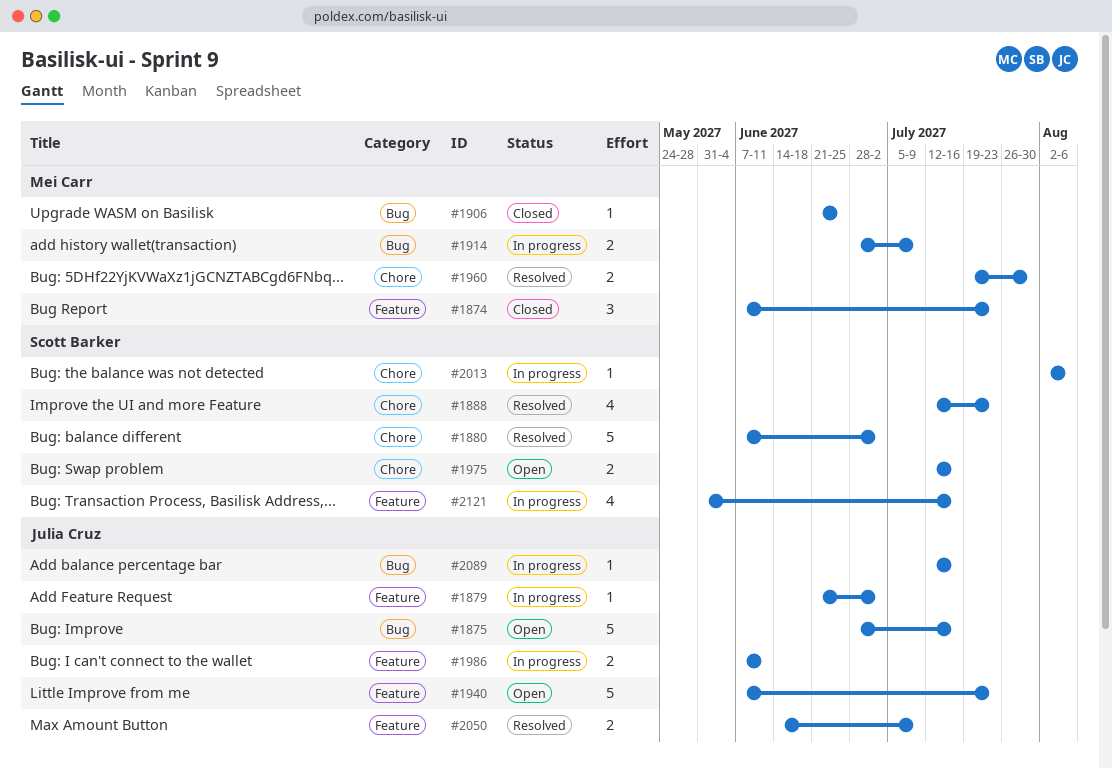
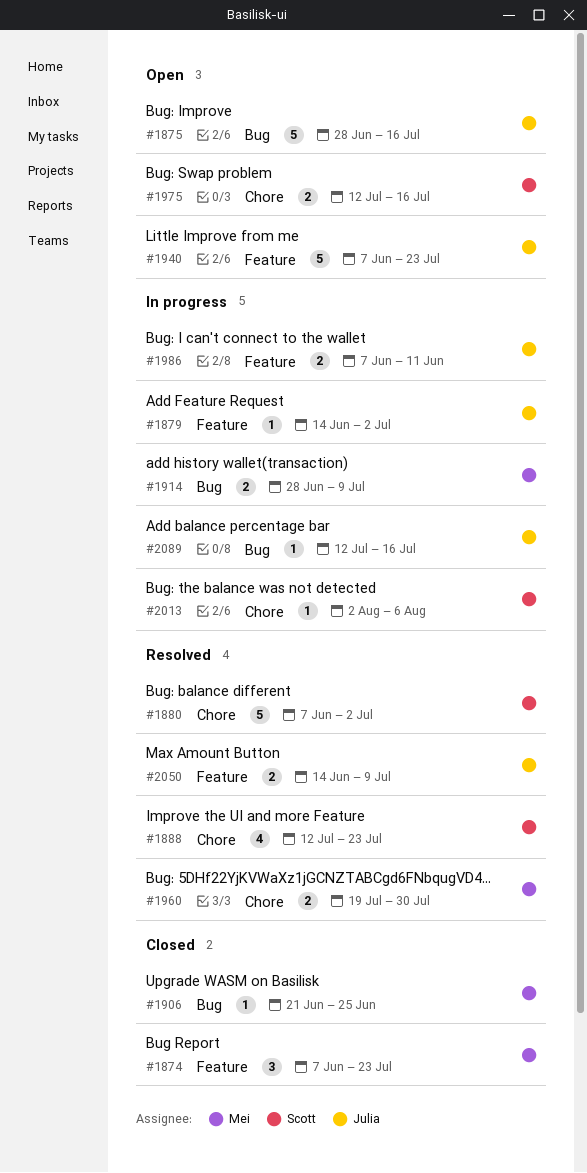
#1879, start: Jun 21 -> Jun 14
#2121: present -> none

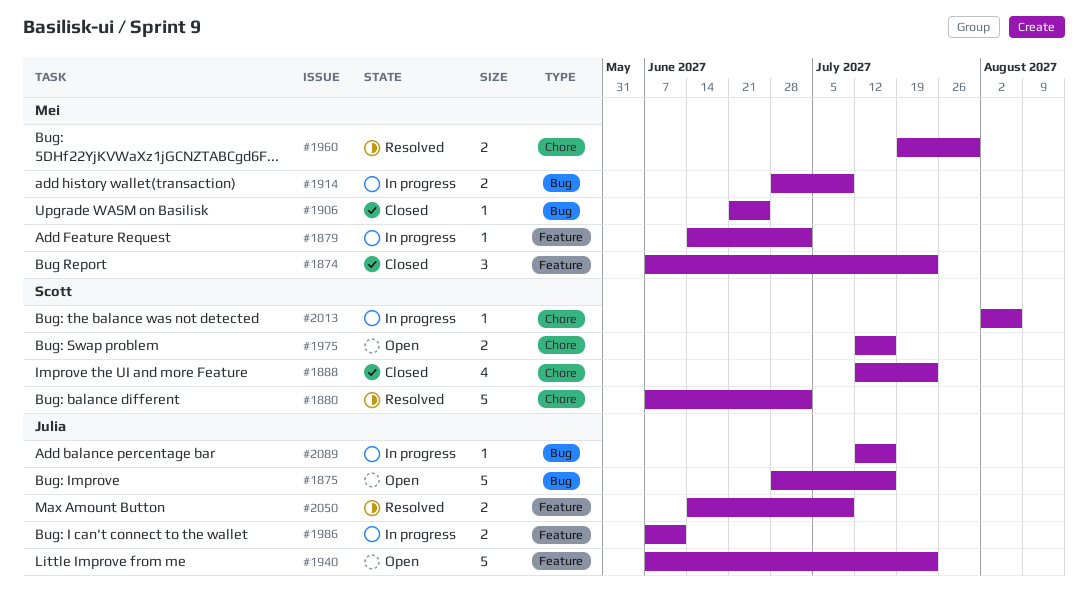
#1879, owner: Julia -> Mei
#1888, status: Resolved -> Closed

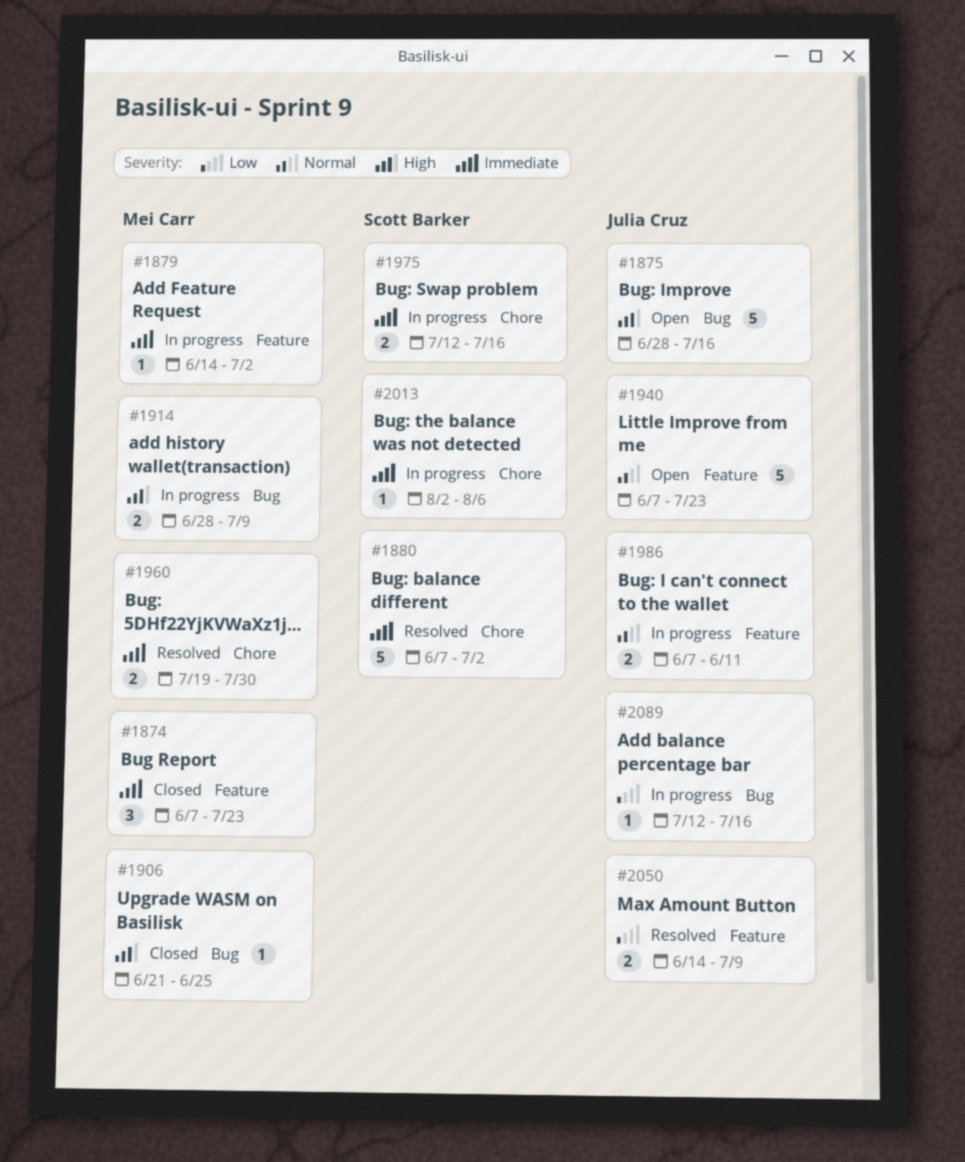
#1888: present -> none
#1975, status: Open -> In progress

